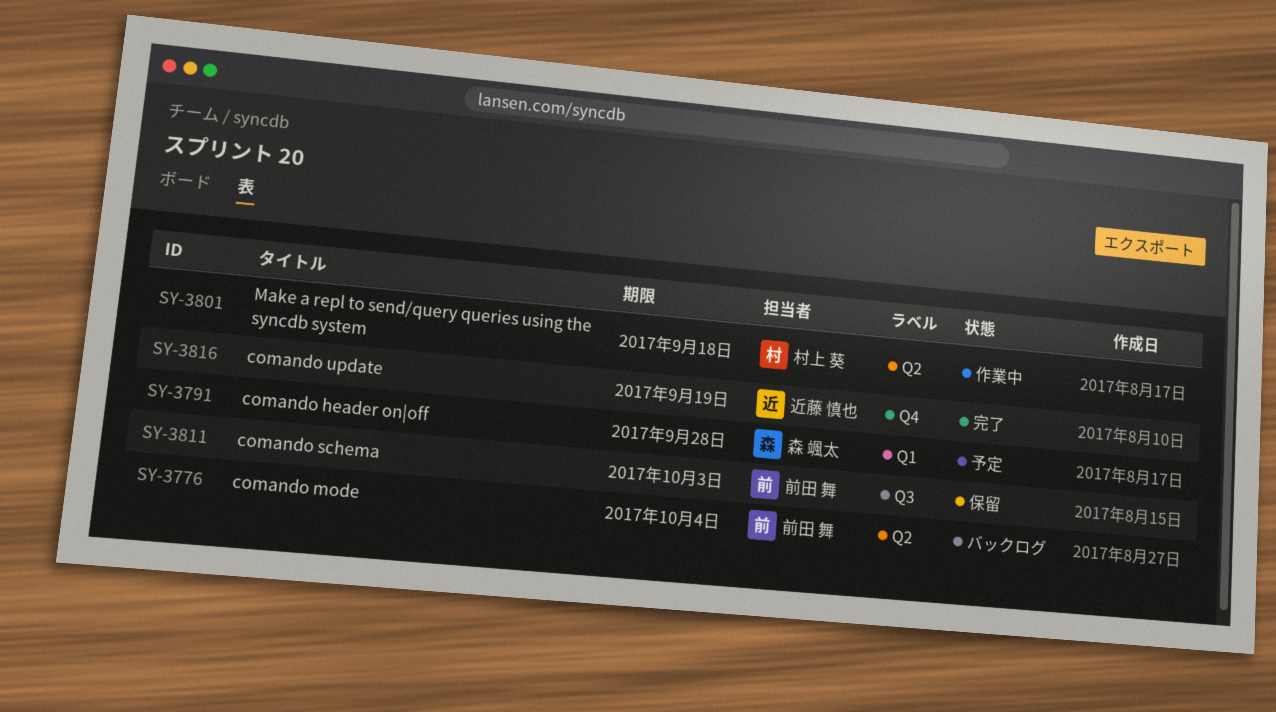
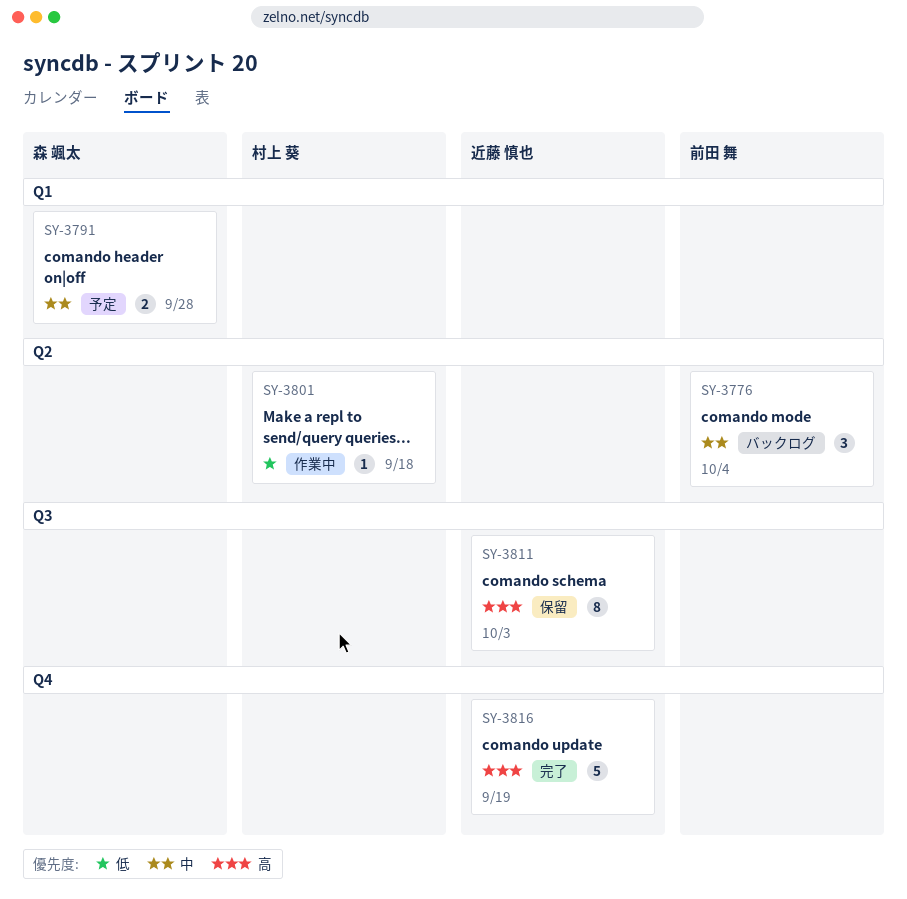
SY-3811, owner: 前田 舞 -> 近藤 慎也

